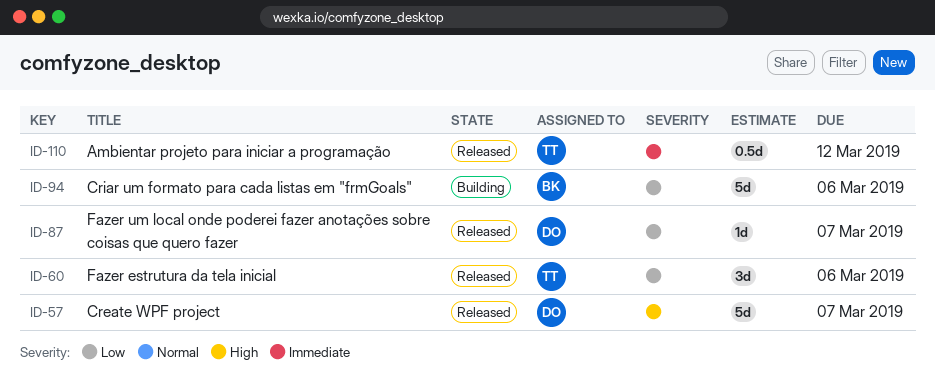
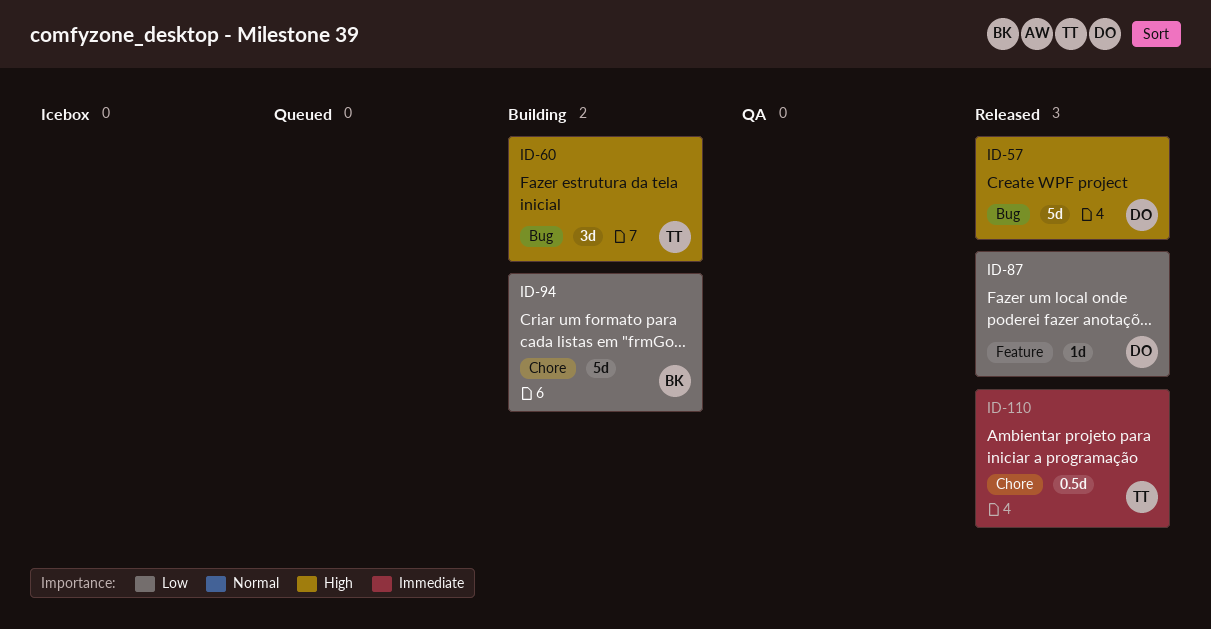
ID-60, status: Released -> Building
ID-60, priority: Low -> High

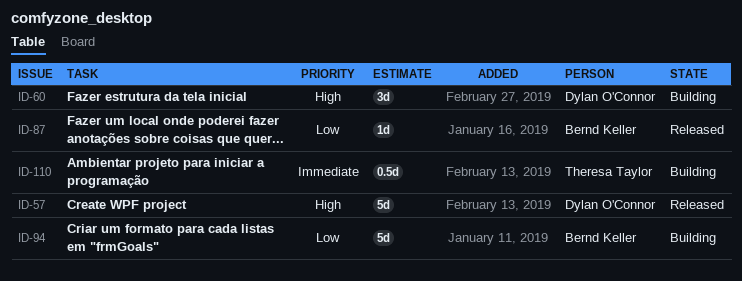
ID-60, owner: Theresa Taylor -> Dylan O'Connor
ID-87, owner: Dylan O'Connor -> Bernd Keller
ID-110, status: Released -> Building

